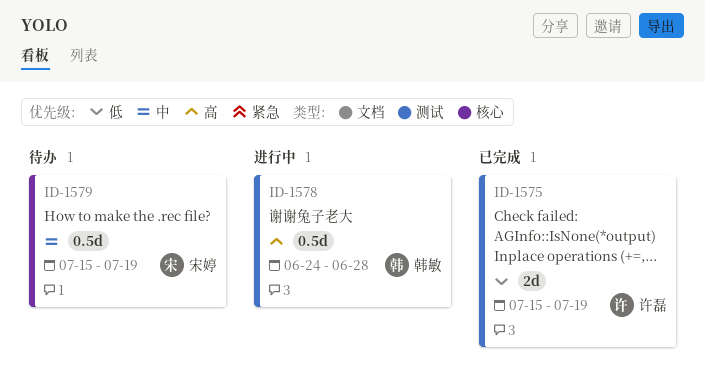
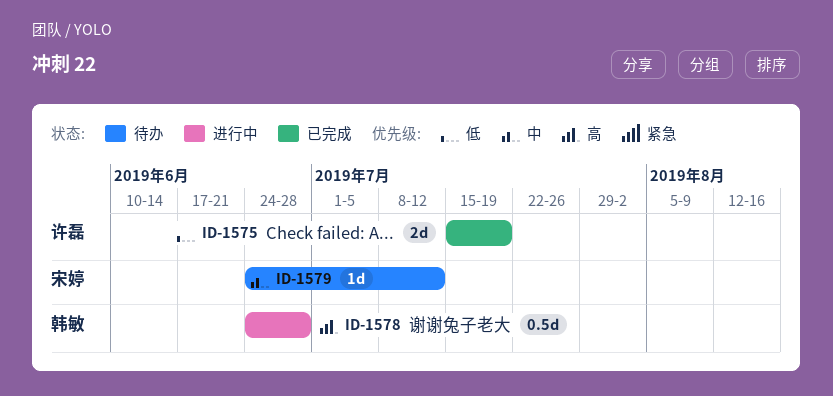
ID-1579, estimate: 0.5d -> 1d
ID-1579, start: Jul 15 -> Jun 24
ID-1579, due: Jul 19 -> Jul 12

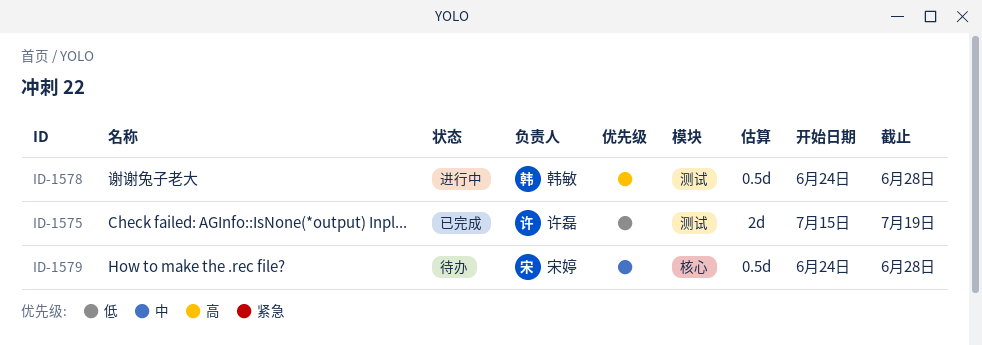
ID-1579, estimate: 1d -> 0.5d
ID-1579, due: Jul 12 -> Jun 28

